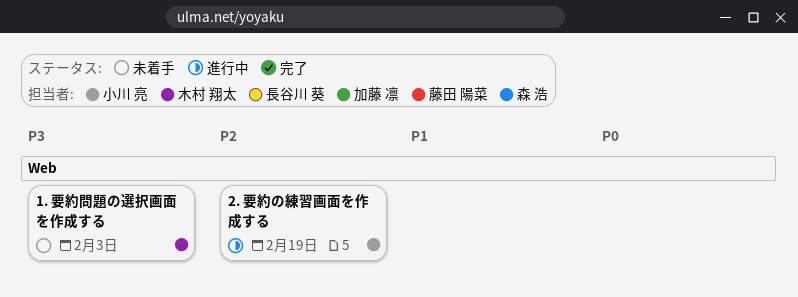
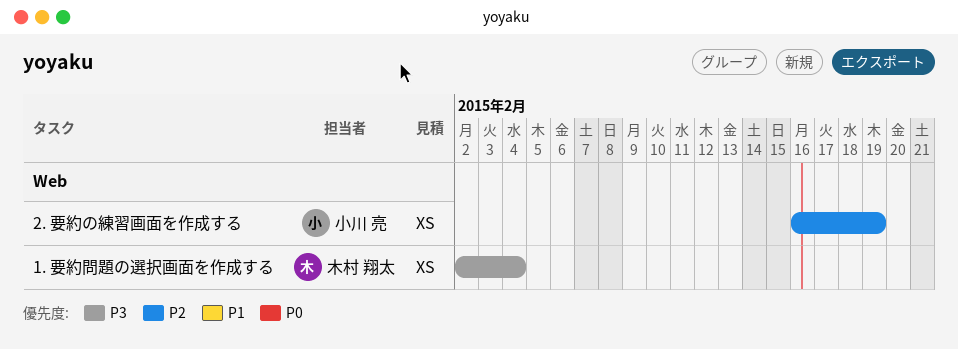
1. 要約問題の選択画面を作成する, due: Feb 3 -> Feb 4

